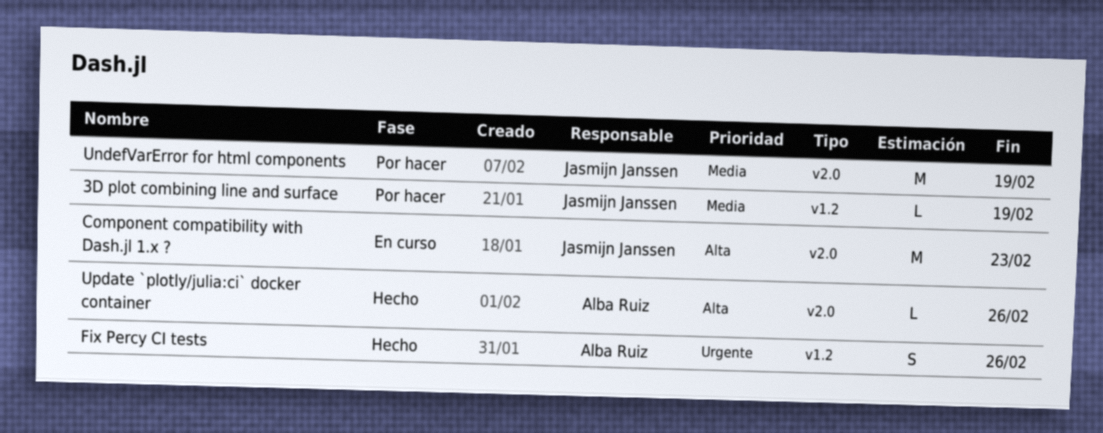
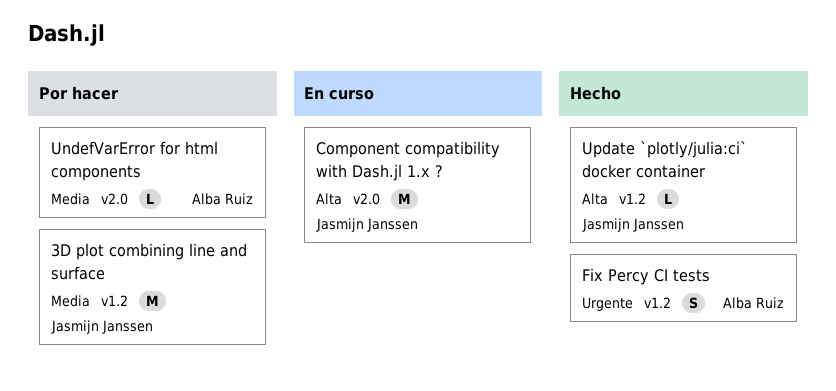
3D plot combining line and surface, estimate: L -> M
UndefVarError for html components, owner: Jasmijn Janssen -> Alba Ruiz
UndefVarError for html components, estimate: M -> L
Update `plotly/julia:ci` docker container, owner: Alba Ruiz -> Jasmijn Janssen
Update `plotly/julia:ci` docker container, label: v2.0 -> v1.2

